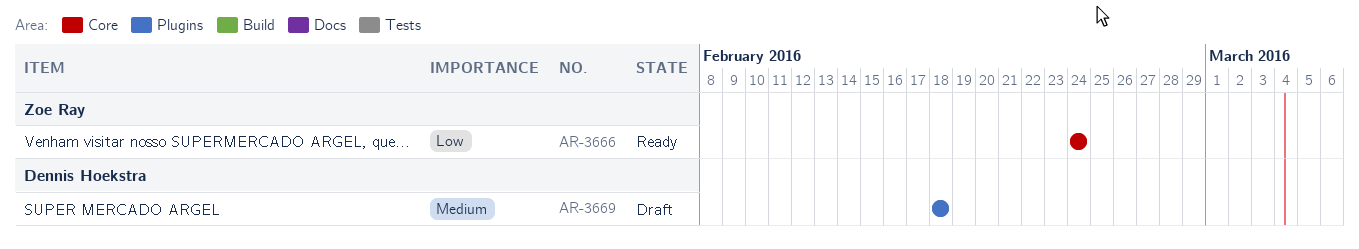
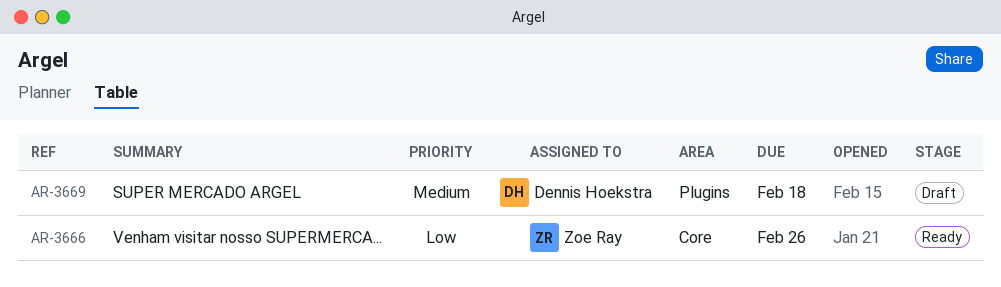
AR-3666, due: Feb 24 -> Feb 26

